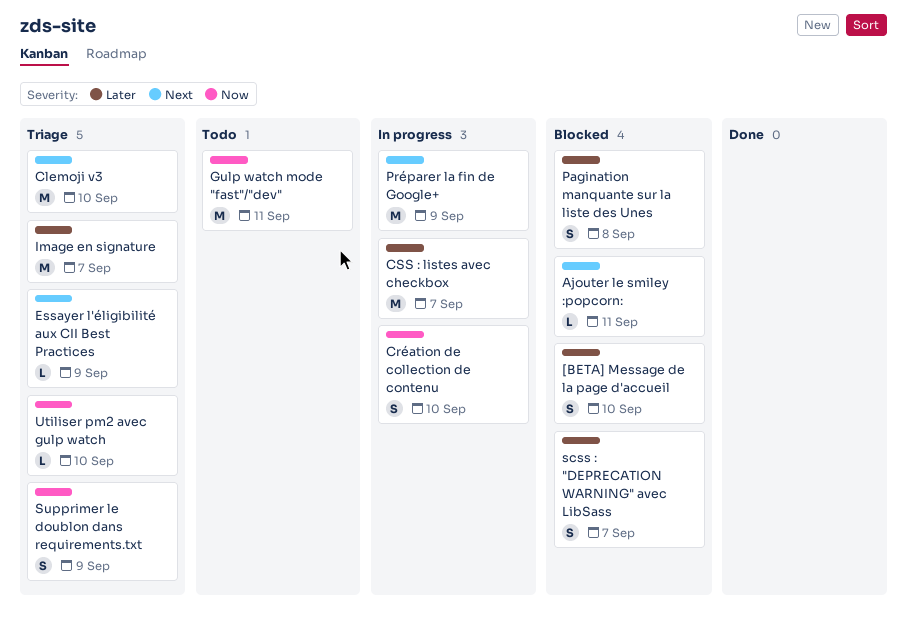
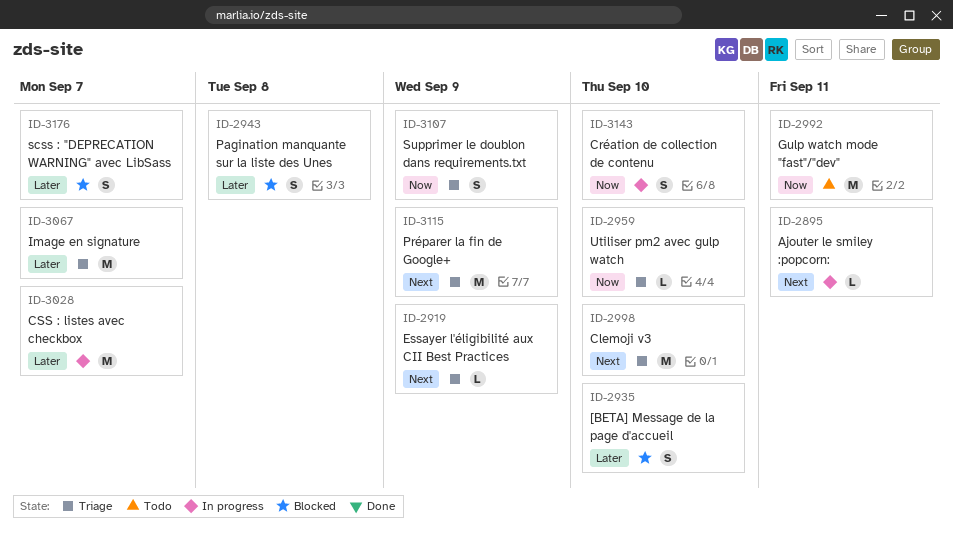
Ajouter le smiley :popcorn:, status: Blocked -> In progress
Préparer la fin de Google+, status: In progress -> Triage

